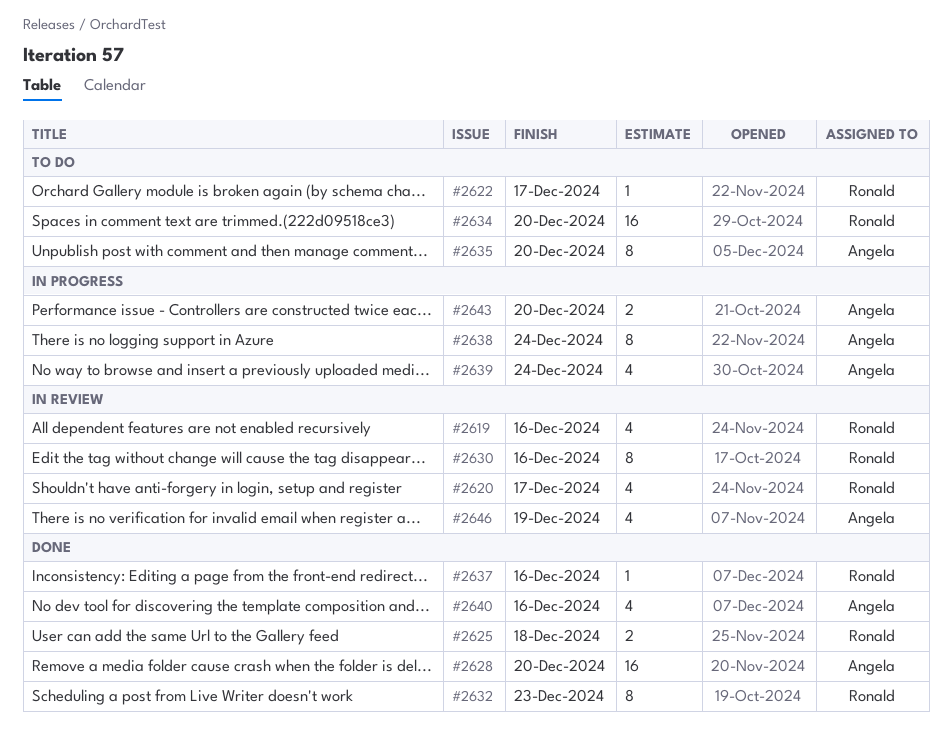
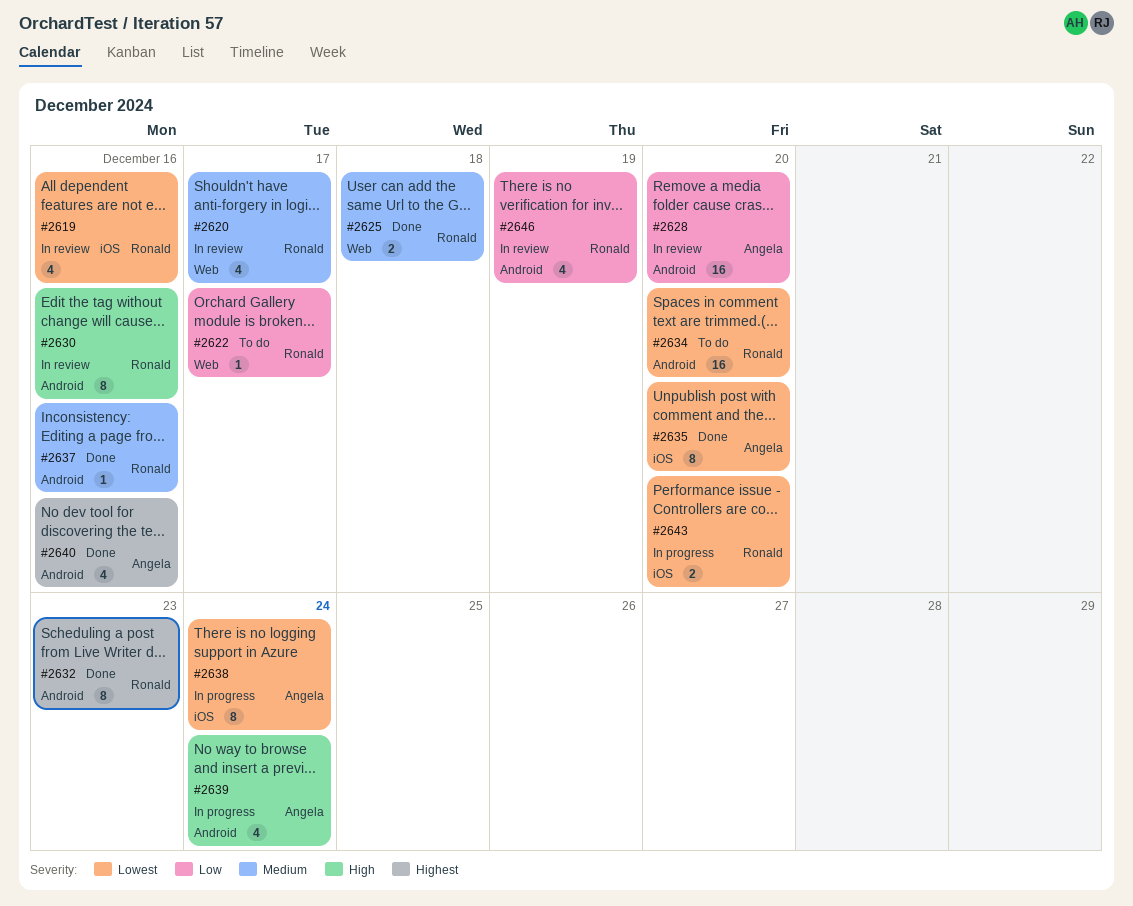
#2628, status: Done -> In review
#2635, status: To do -> Done
#2643, owner: Angela -> Ronald
#2646, owner: Angela -> Ronald

